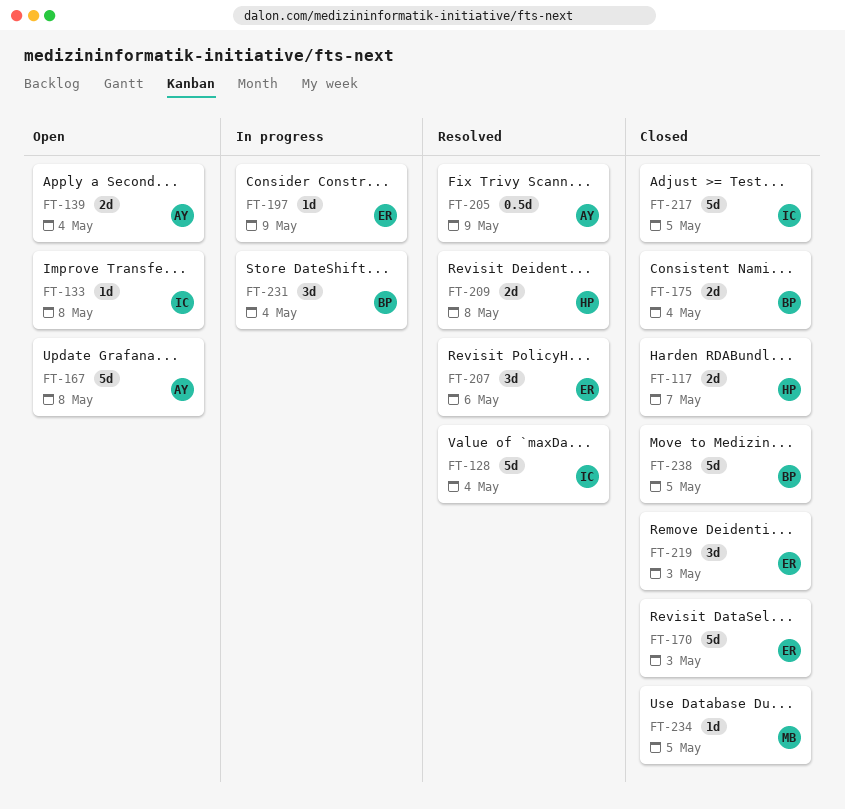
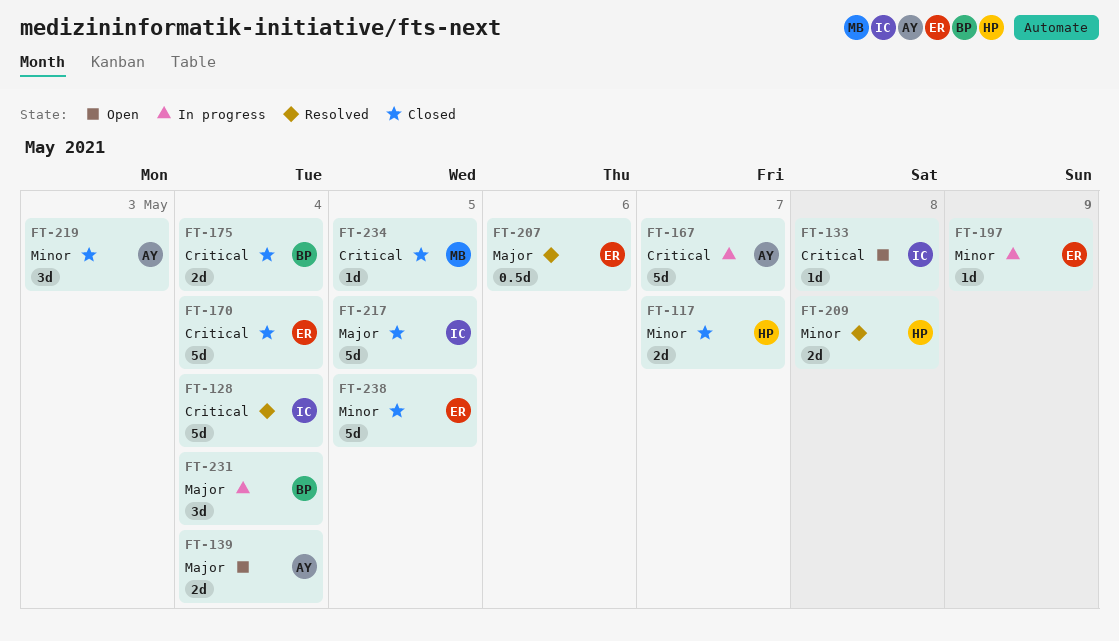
FT-167, status: Open -> In progress
FT-167, due: May 8 -> May 7
FT-170, due: May 3 -> May 4
FT-205: present -> none
FT-207, estimate: 3d -> 0.5d
FT-219, owner: ER -> AY
FT-238, owner: BP -> ER

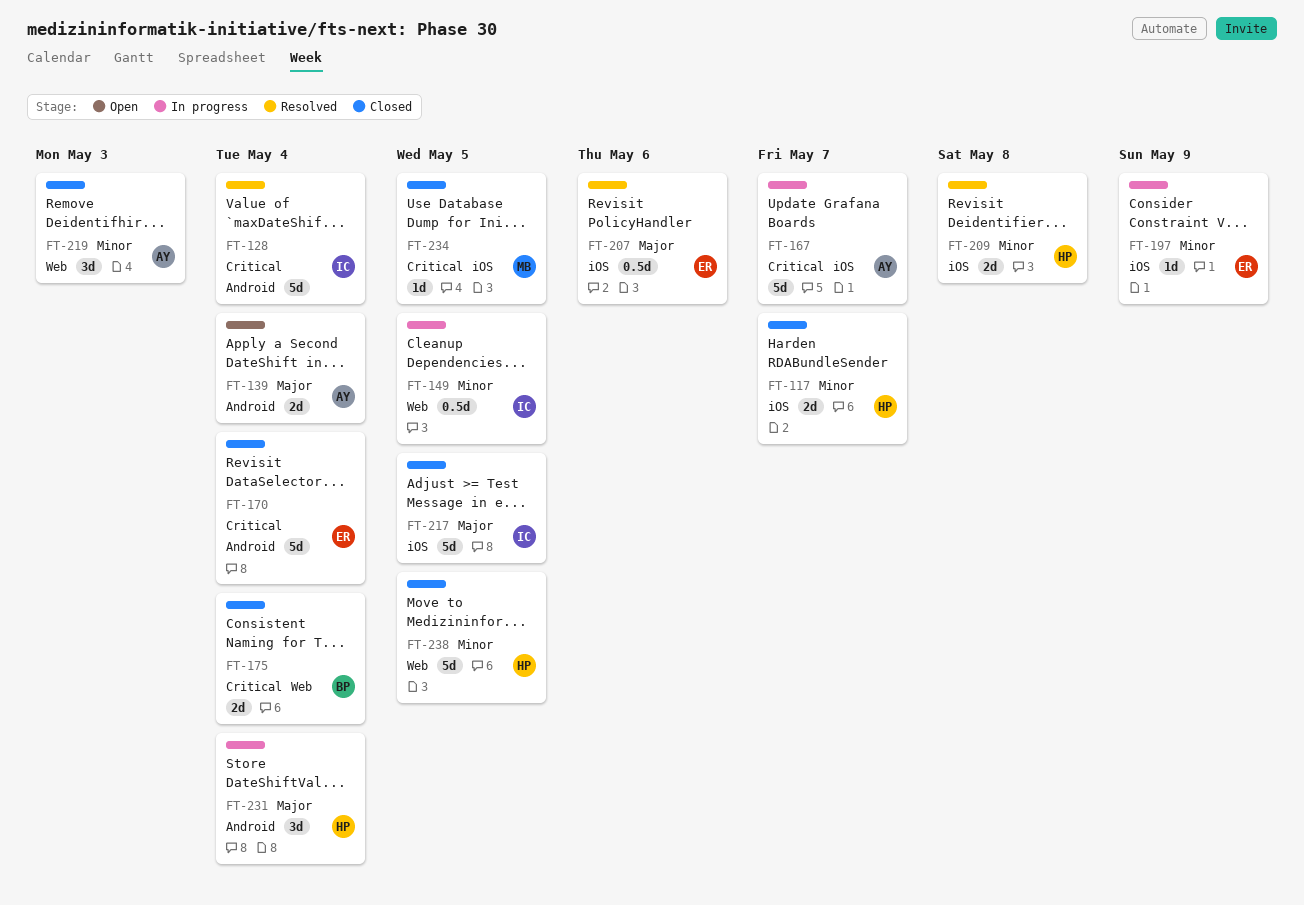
FT-133: present -> none
FT-149: none -> present
FT-231, owner: BP -> HP
FT-238, owner: ER -> HP

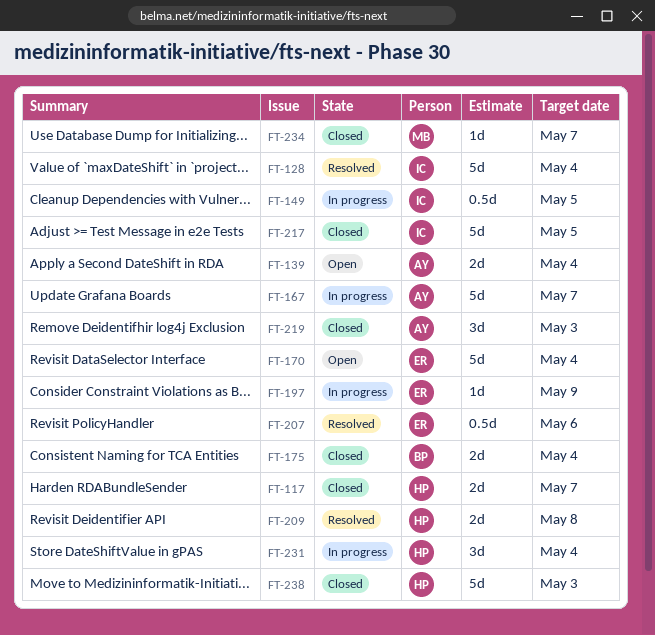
FT-170, status: Closed -> Open
FT-234, due: May 5 -> May 7
FT-238, due: May 5 -> May 3

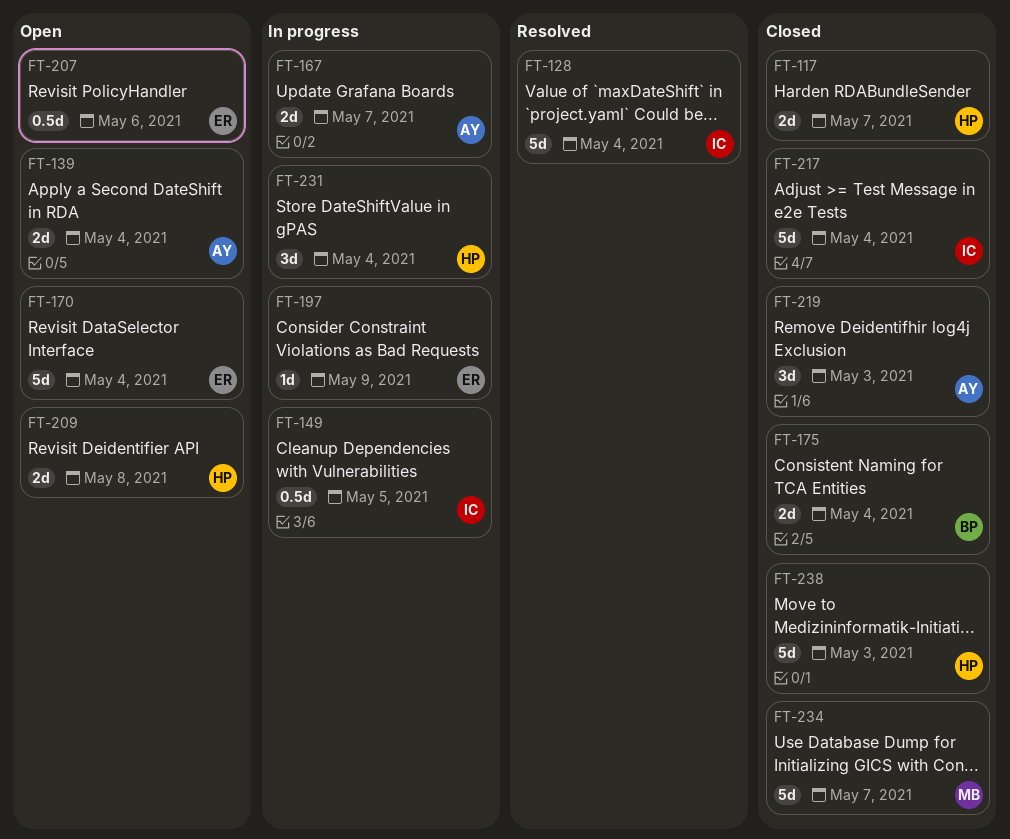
FT-167, estimate: 5d -> 2d
FT-207, status: Resolved -> Open
FT-209, status: Resolved -> Open
FT-217, due: May 5 -> May 4
FT-234, estimate: 1d -> 5d

